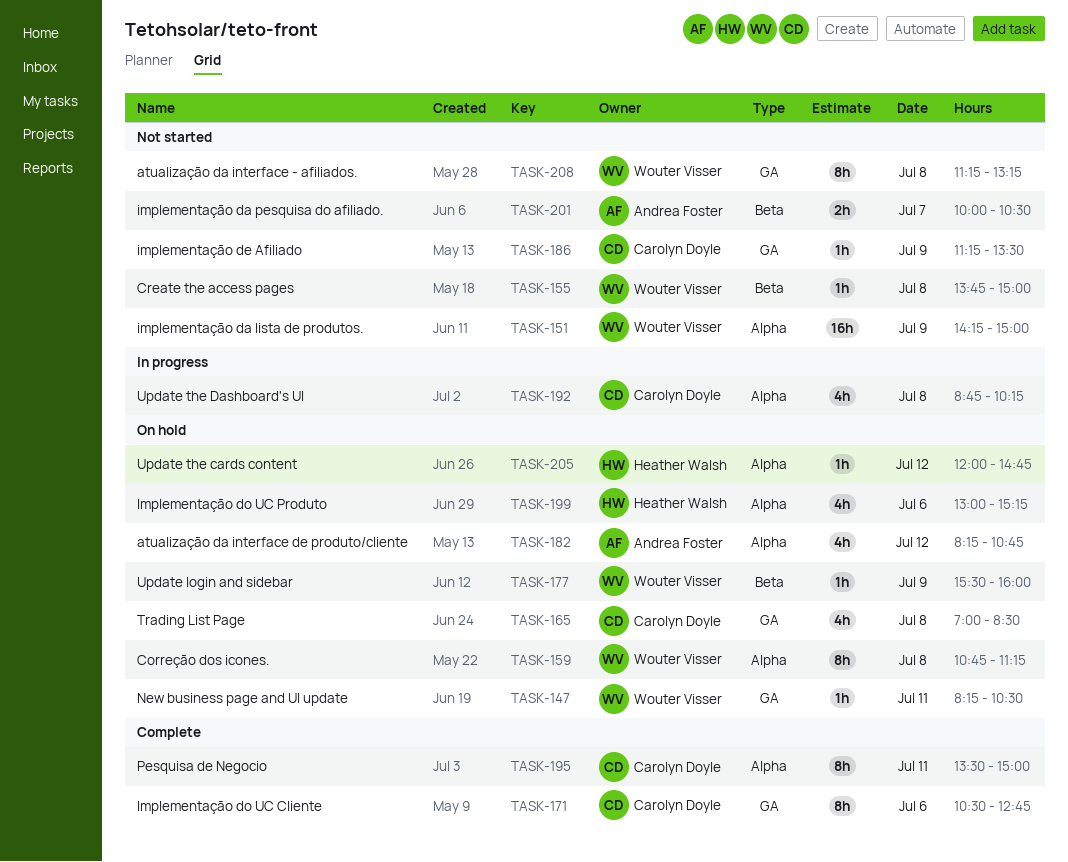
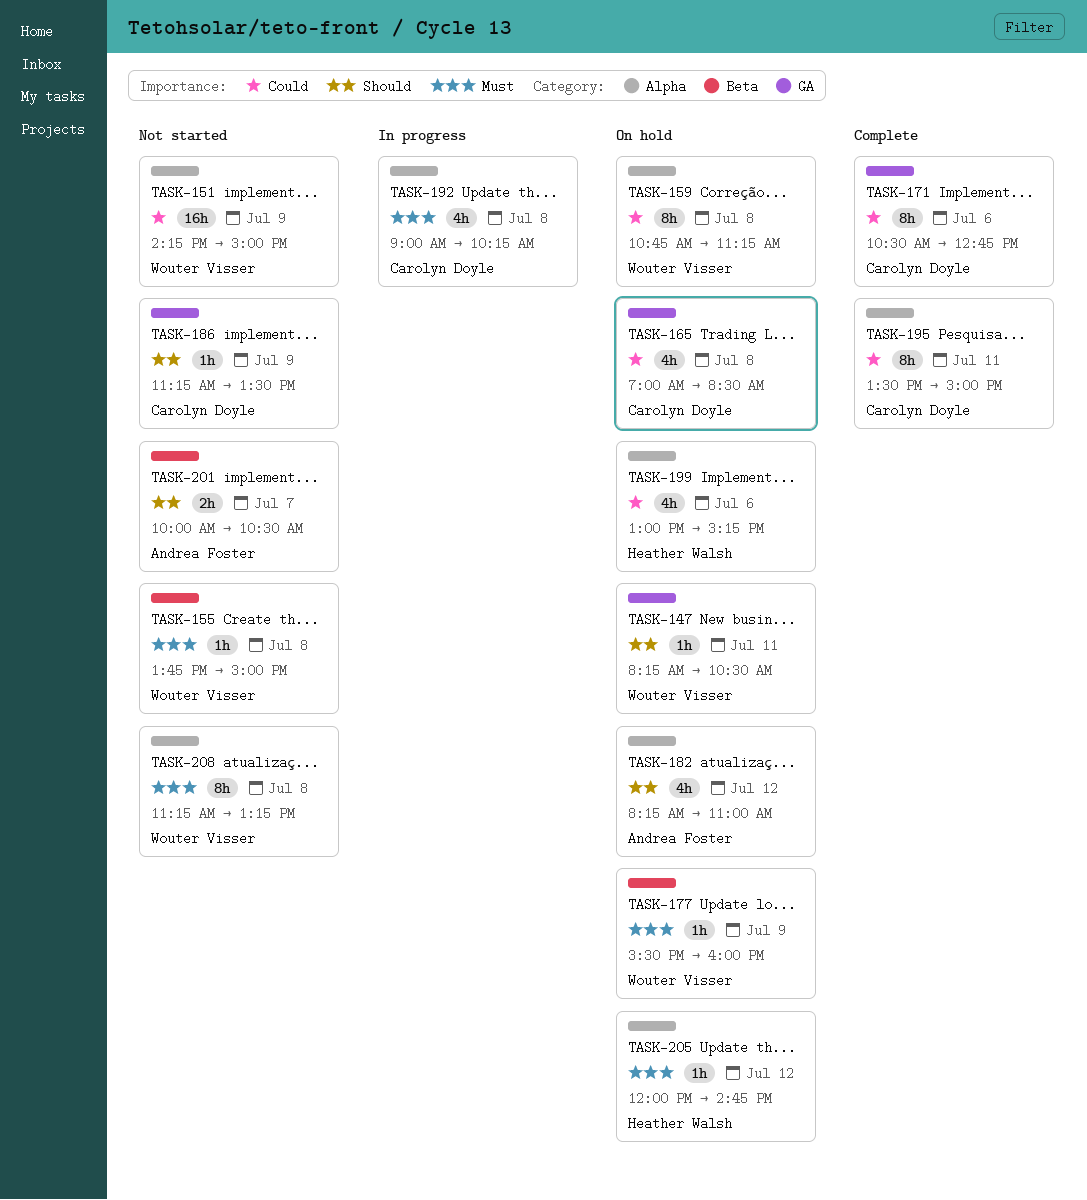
TASK-182, ends: 10:45 -> 11:00
TASK-192, begins: 08:45 -> 09:00
TASK-208, label: GA -> Alpha

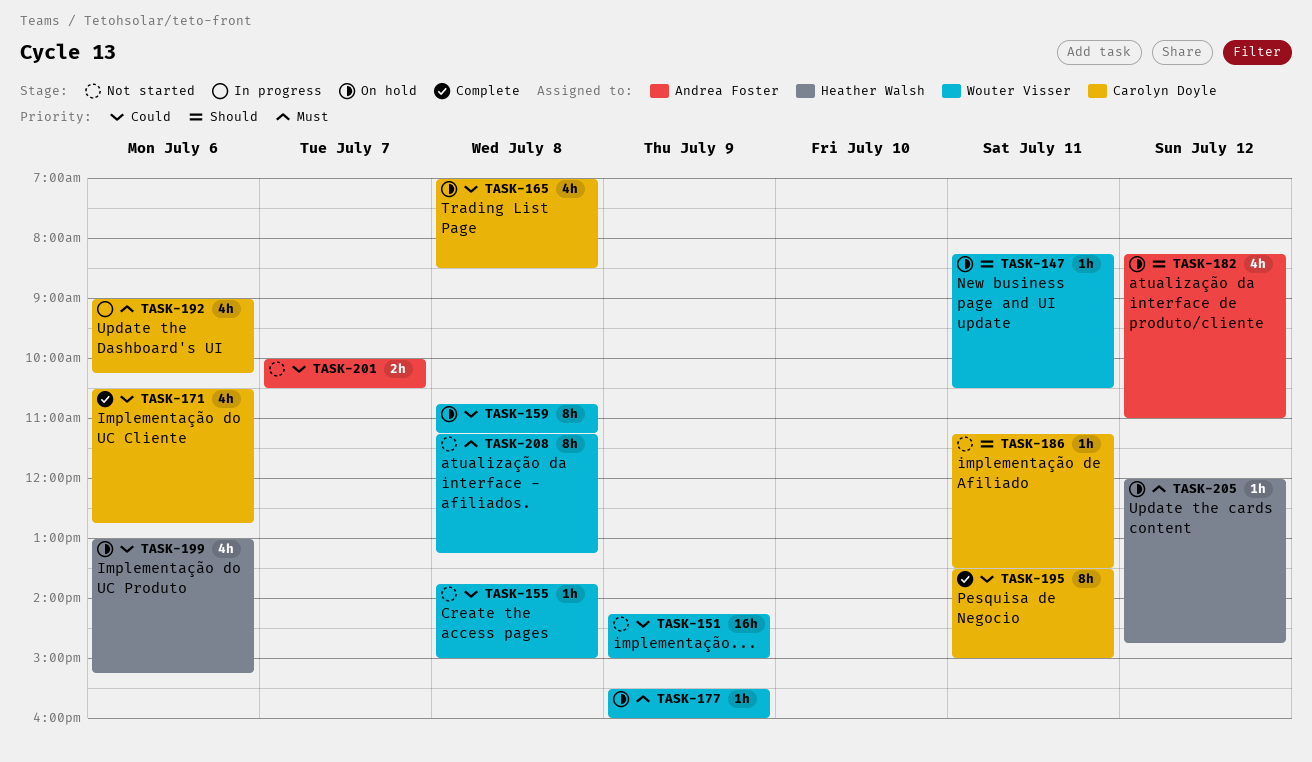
TASK-155, priority: Must -> Could
TASK-171, estimate: 8h -> 4h
TASK-186, day: Jul 9 -> Jul 11
TASK-192, day: Jul 8 -> Jul 6
TASK-201, priority: Should -> Could

